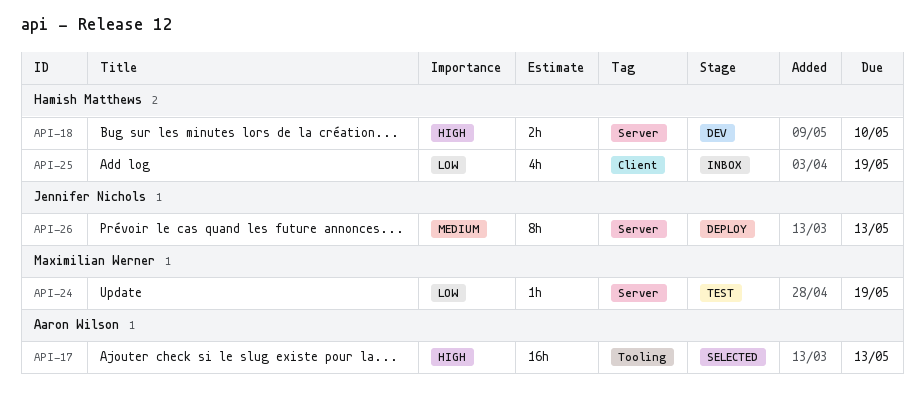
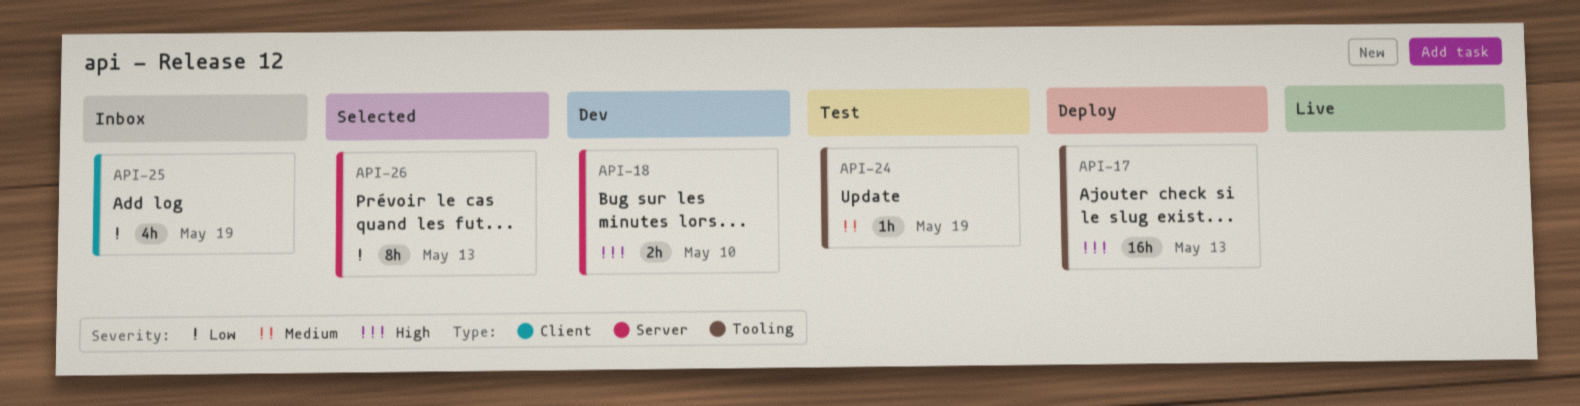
API-17, status: Selected -> Deploy
API-24, priority: Low -> Medium
API-24, label: Server -> Tooling
API-26, status: Deploy -> Selected
API-26, priority: Medium -> Low

